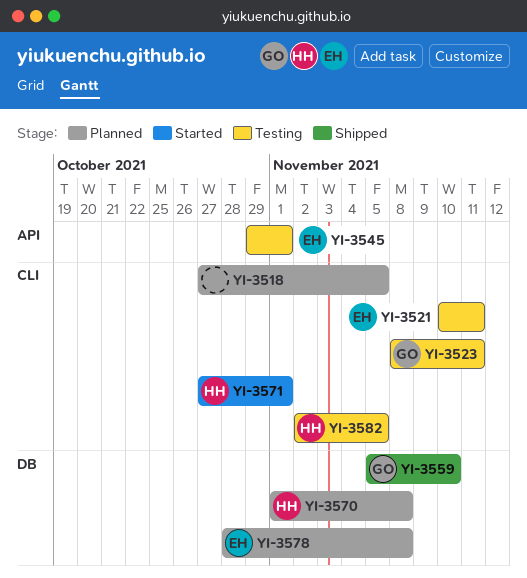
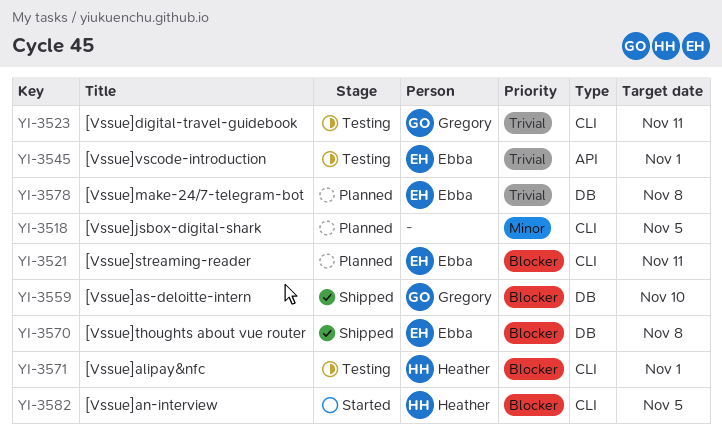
YI-3521, status: Testing -> Planned
YI-3570, status: Planned -> Shipped
YI-3570, owner: Heather -> Ebba
YI-3571, status: Started -> Testing
YI-3582, status: Testing -> Started

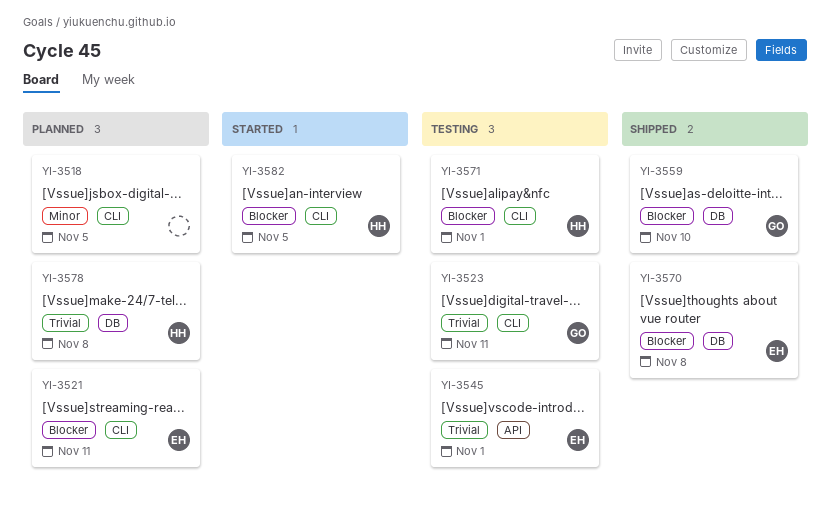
YI-3578, owner: Ebba -> Heather

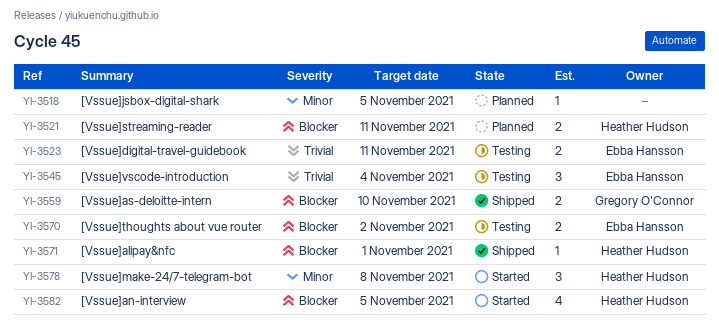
YI-3521, owner: Ebba Hansson -> Heather Hudson
YI-3523, owner: Gregory O'Connor -> Ebba Hansson
YI-3545, due: Nov 1 -> Nov 4
YI-3570, status: Shipped -> Testing
YI-3570, due: Nov 8 -> Nov 2
YI-3571, status: Testing -> Shipped
YI-3578, status: Planned -> Started
YI-3578, priority: Trivial -> Minor

